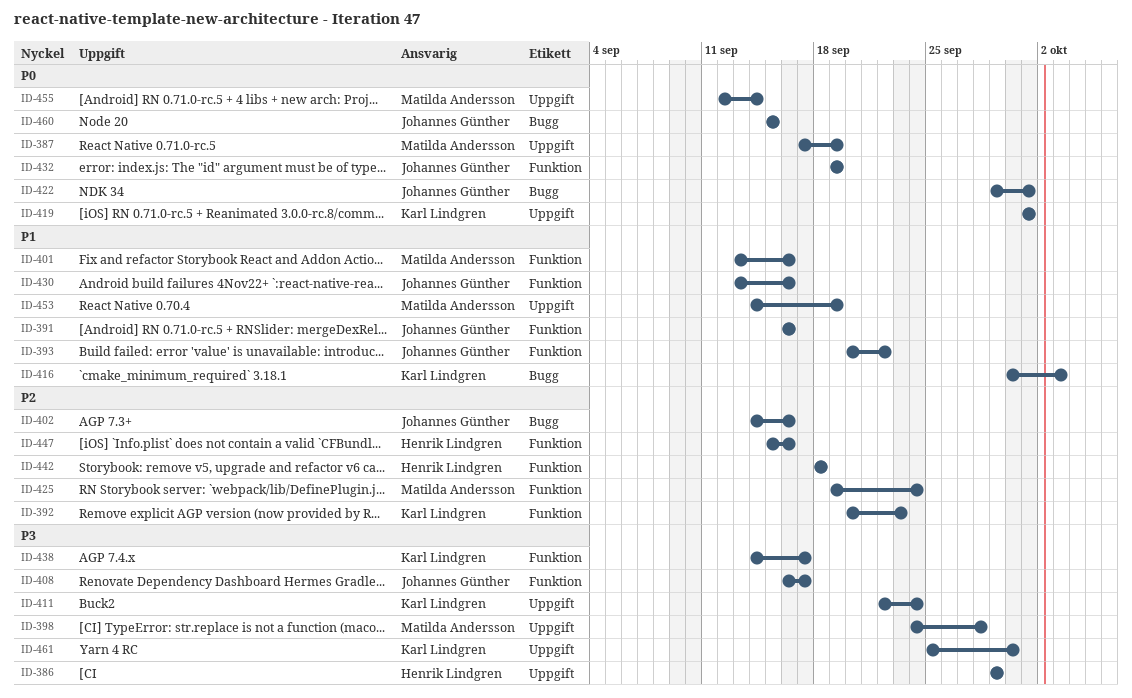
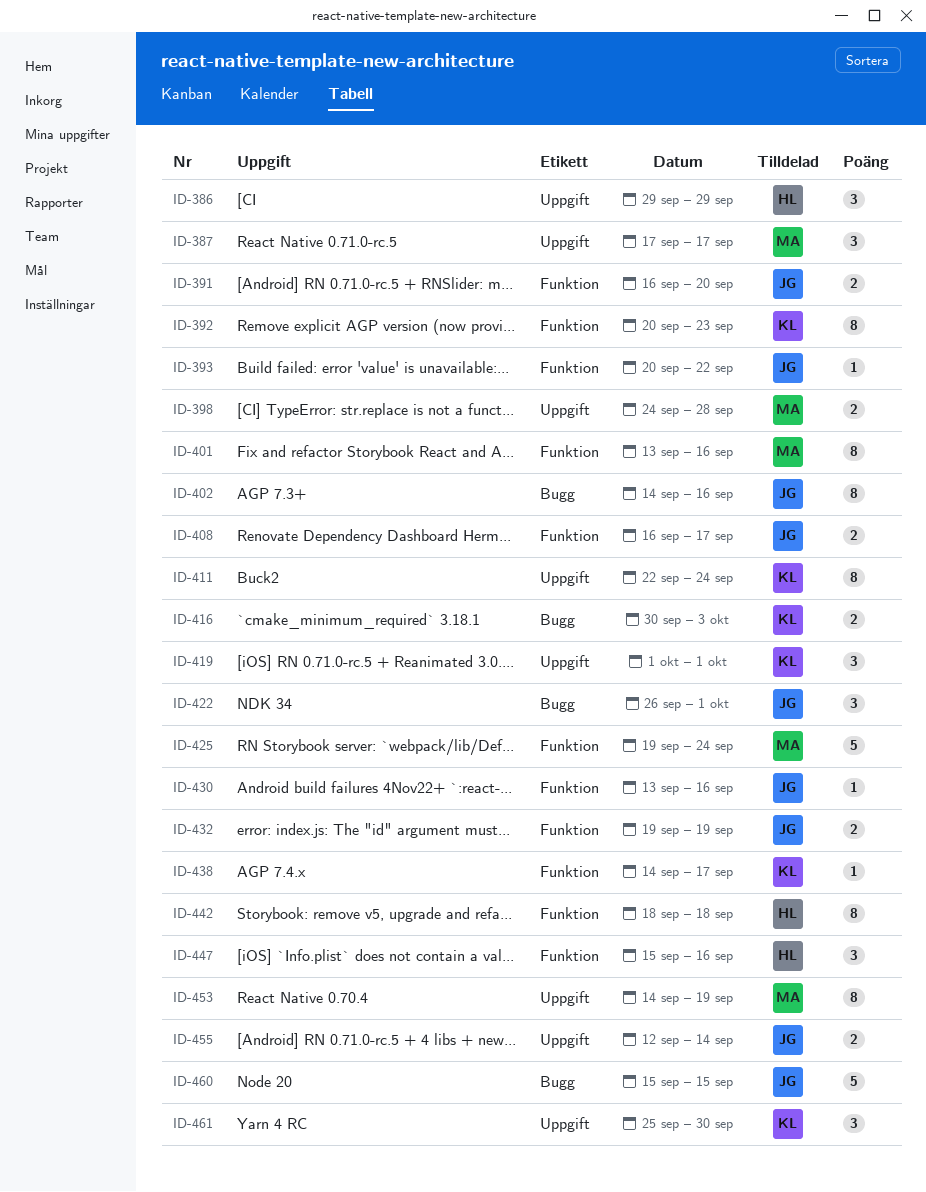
ID-387, due: Sep 19 -> Sep 17
ID-391, due: Sep 16 -> Sep 20
ID-422, start: Sep 29 -> Sep 26
ID-455, owner: Matilda Andersson -> Johannes Günther

